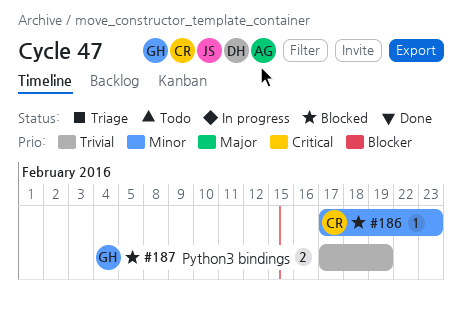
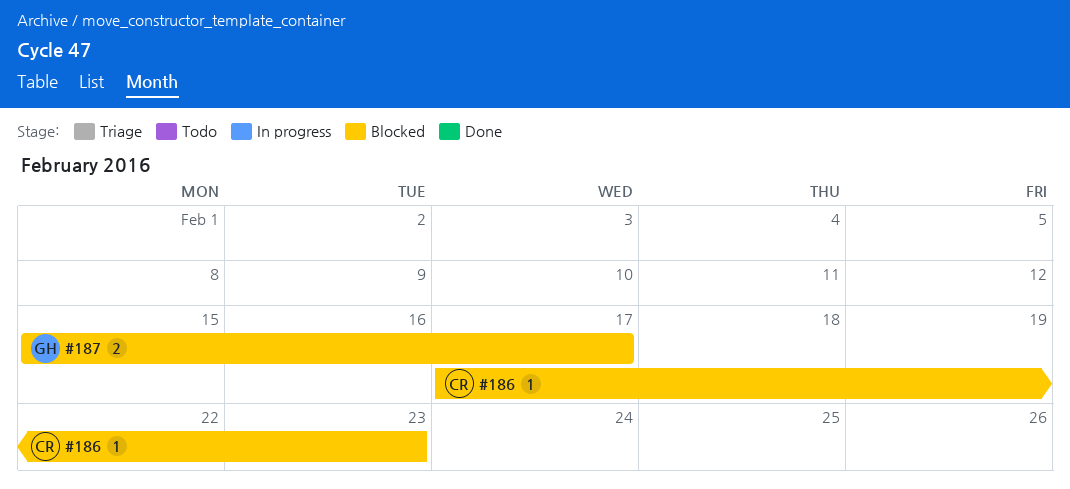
#187, start: Feb 17 -> Feb 15
#187, due: Feb 19 -> Feb 17

